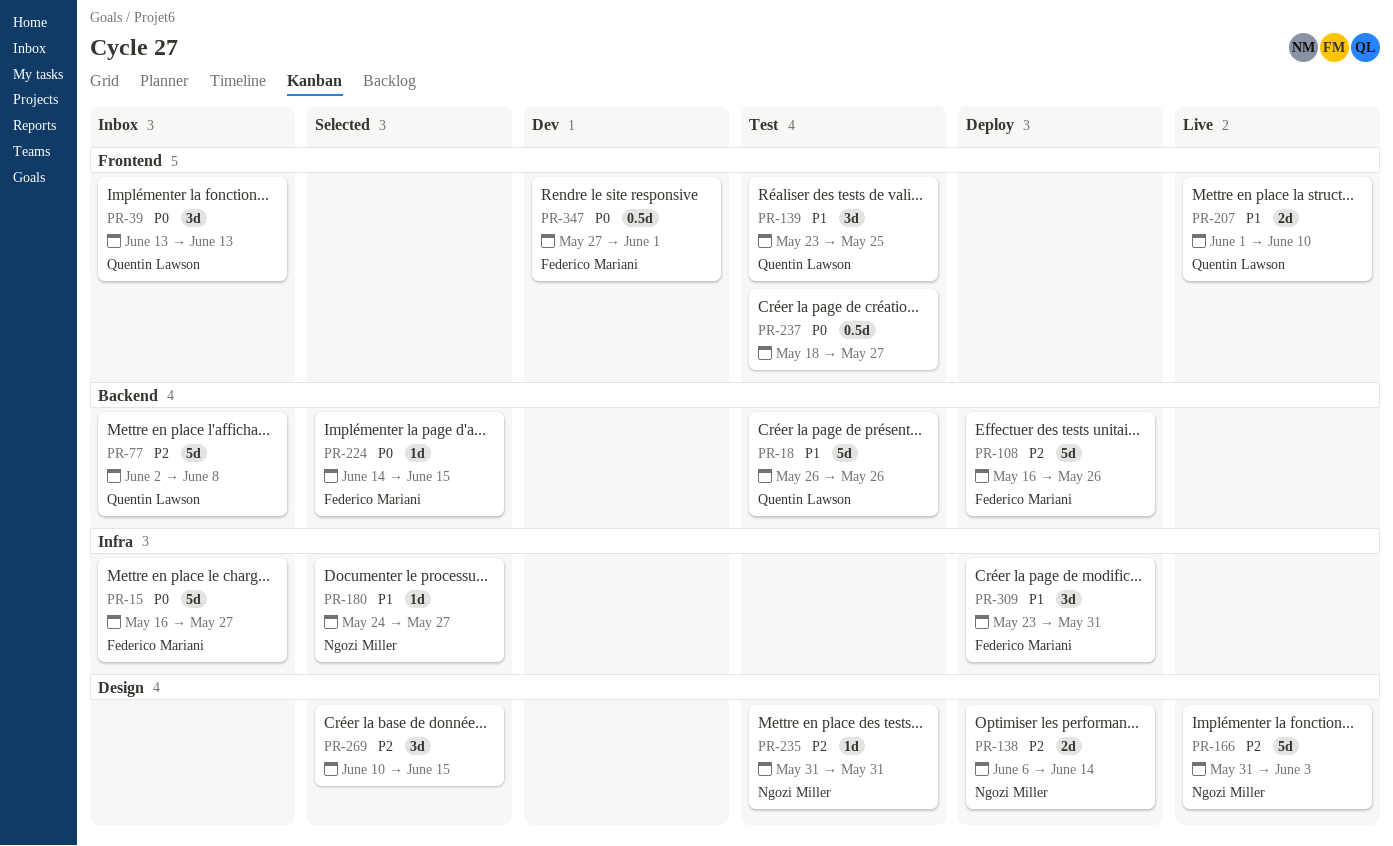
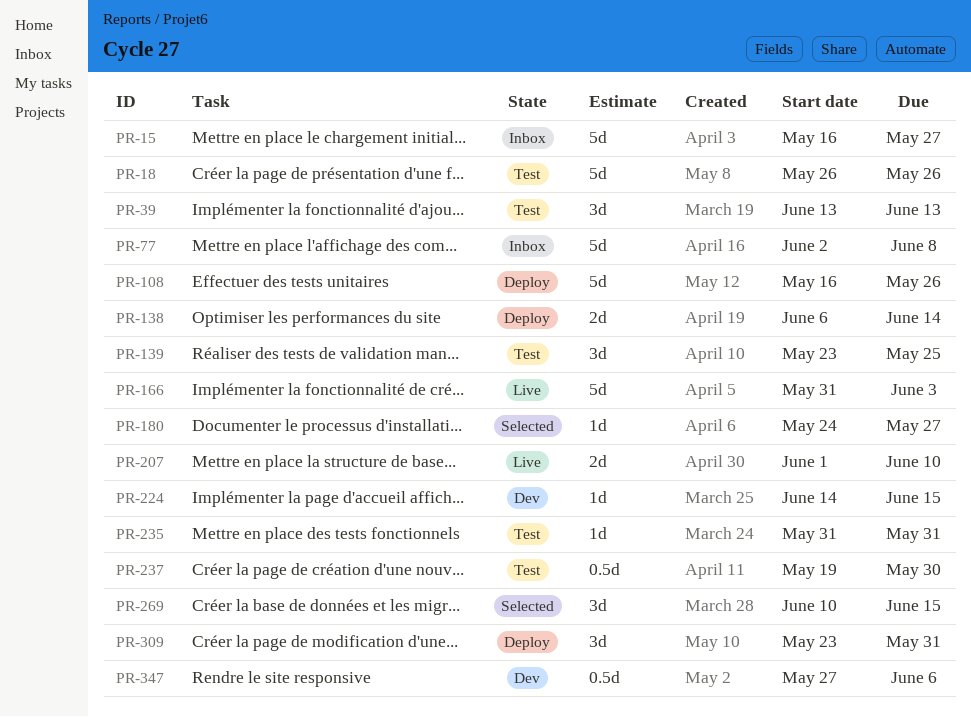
PR-39, status: Inbox -> Test
PR-224, status: Selected -> Dev
PR-237, start: May 18 -> May 19
PR-237, due: May 27 -> May 30
PR-347, due: Jun 1 -> Jun 6

